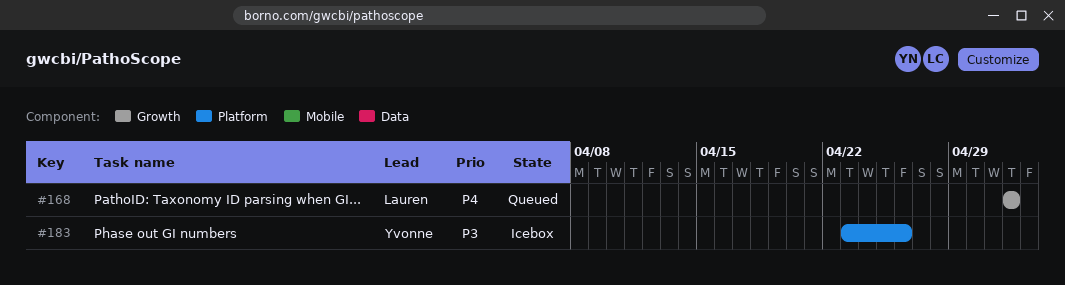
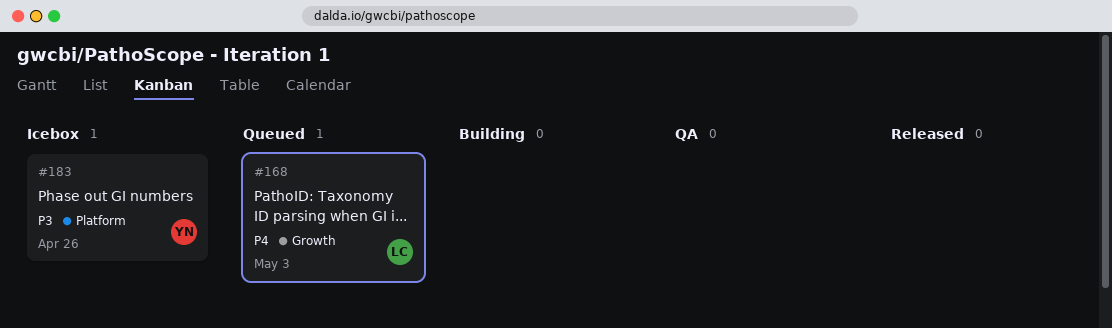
#168, due: May 2 -> May 3

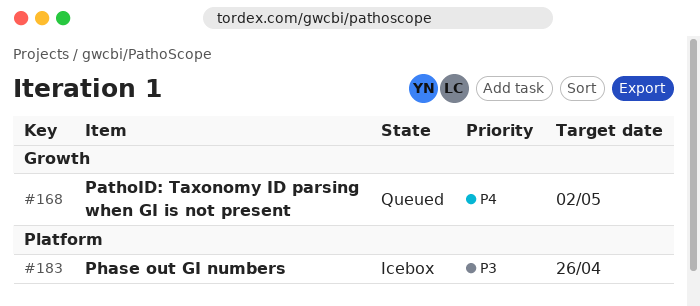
#168, due: May 3 -> May 2

